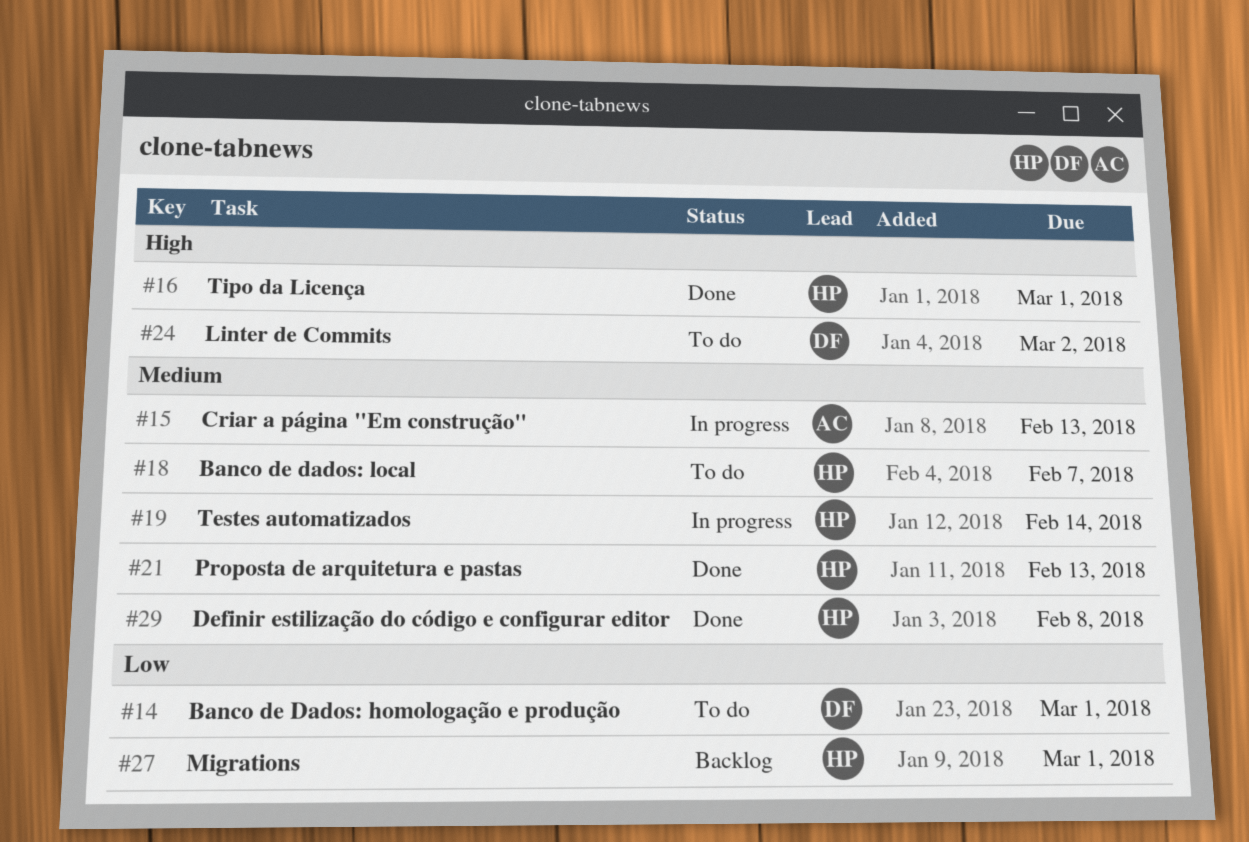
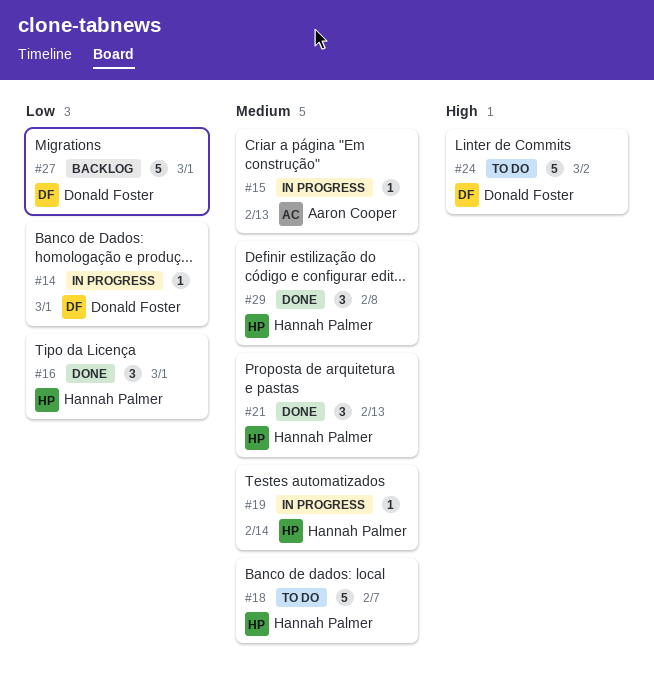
#14, status: To do -> In progress
#16, priority: High -> Low
#27, owner: Hannah Palmer -> Donald Foster

